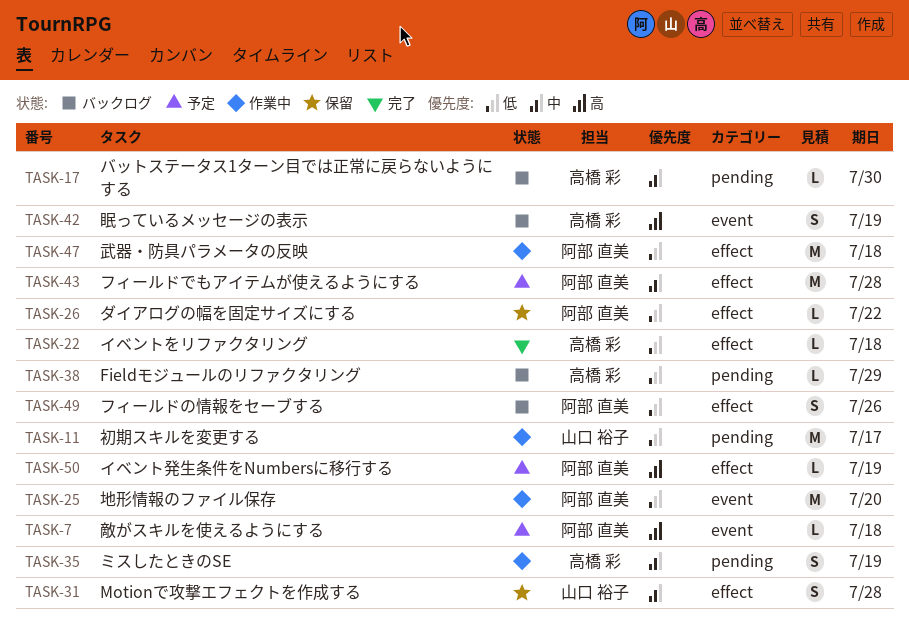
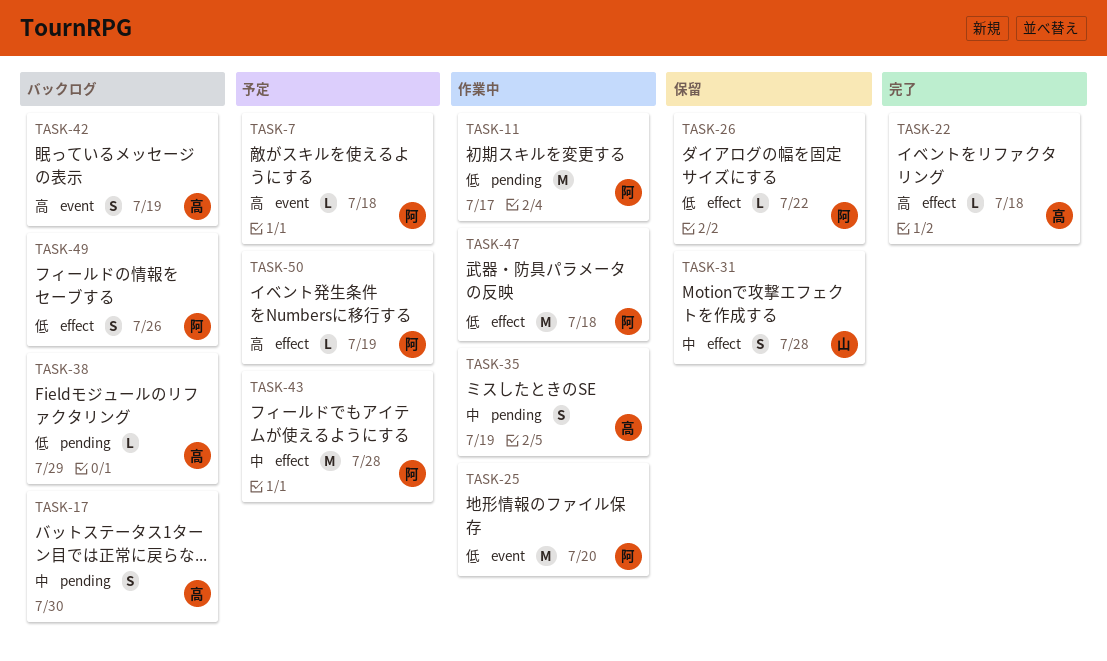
TASK-11, owner: 山口 裕子 -> 阿部 直美
TASK-17, estimate: L -> S
TASK-22, priority: 低 -> 高

